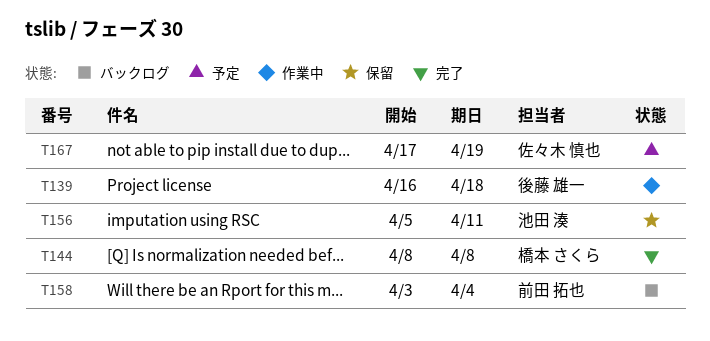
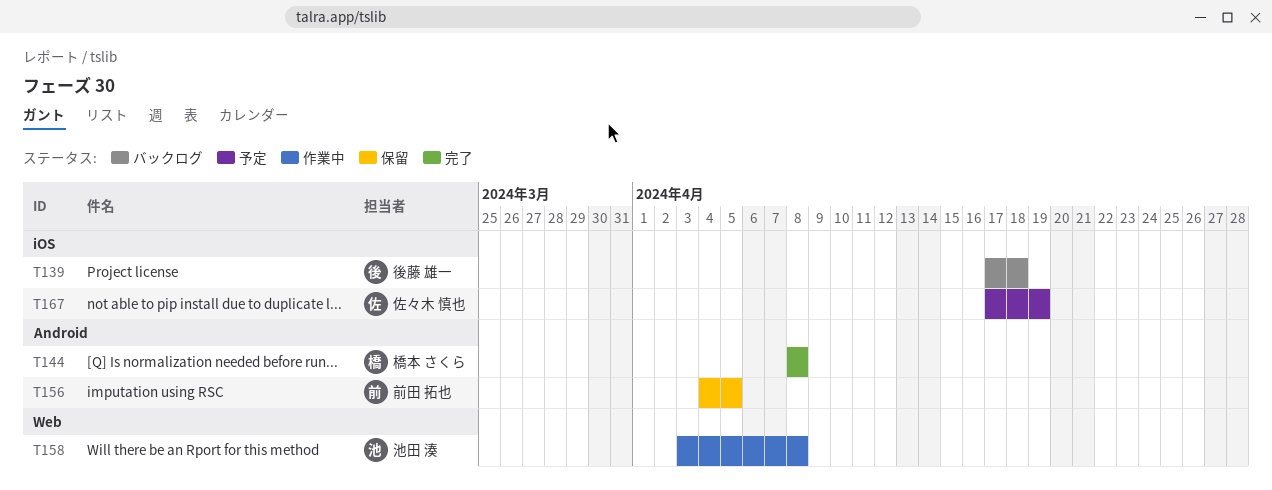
T139, status: 作業中 -> バックログ
T139, start: Apr 16 -> Apr 17
T156, owner: 池田 湊 -> 前田 拓也
T156, start: Apr 5 -> Apr 4
T156, due: Apr 11 -> Apr 5
T158, status: バックログ -> 作業中
T158, owner: 前田 拓也 -> 池田 湊
T158, due: Apr 4 -> Apr 8

